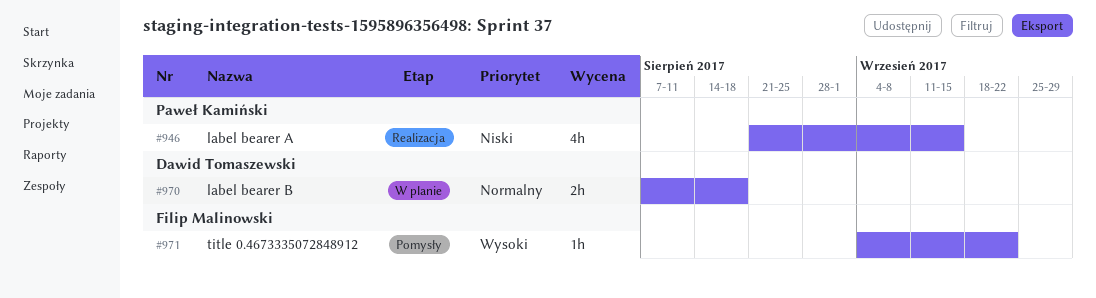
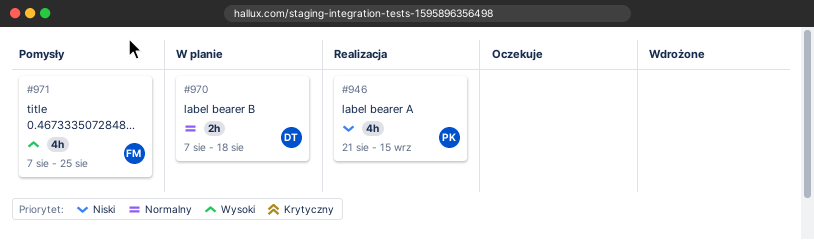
#971, estimate: 1h -> 4h
#971, start: Sep 4 -> Aug 7
#971, due: Sep 22 -> Aug 25

